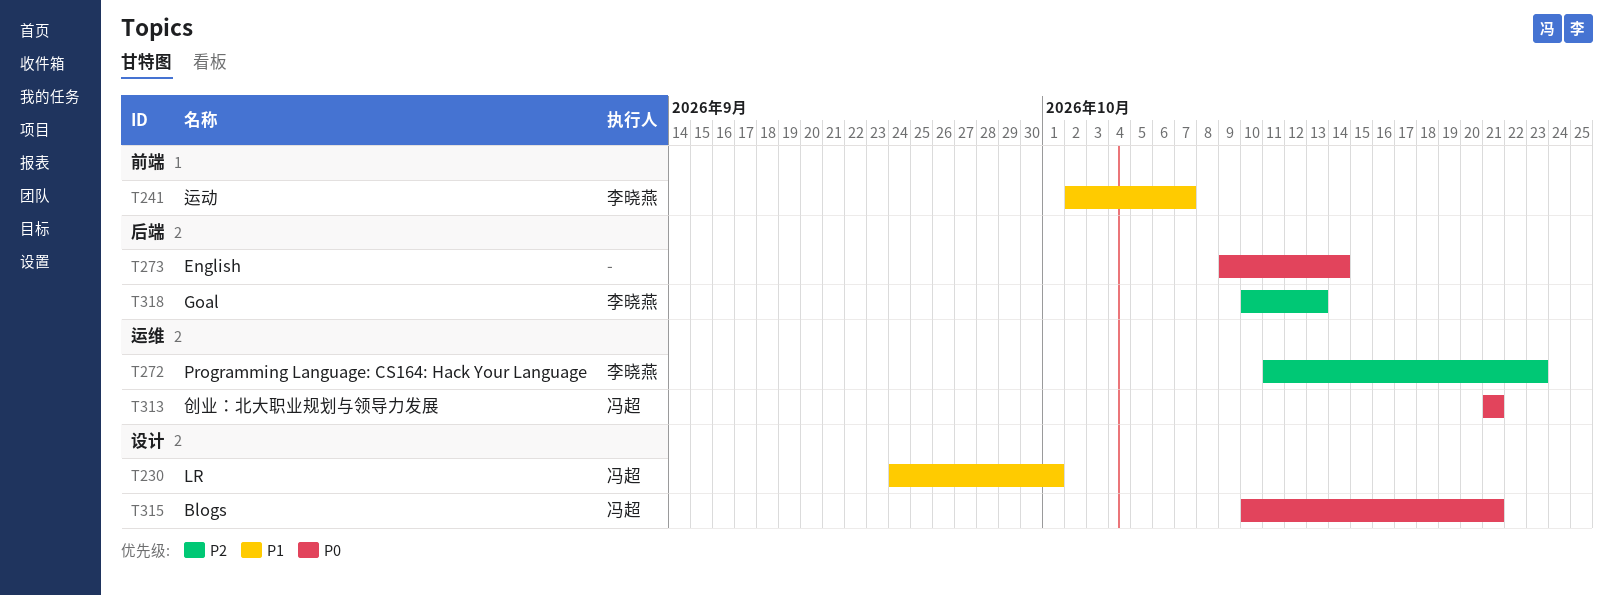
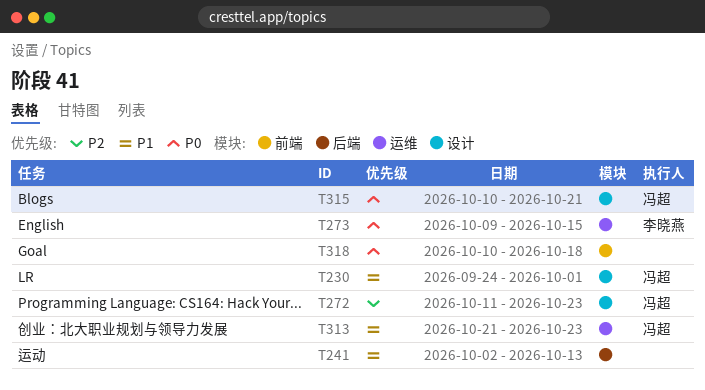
T241, owner: 李晓燕 -> none
T241, label: 前端 -> 后端
T241, due: Oct 7 -> Oct 13
T272, owner: 李晓燕 -> 冯超
T272, label: 运维 -> 设计
T273, owner: none -> 李晓燕
T273, label: 后端 -> 运维
T273, due: Oct 14 -> Oct 15
T313, priority: P0 -> P1
T313, due: Oct 21 -> Oct 23
T318, owner: 李晓燕 -> none
T318, priority: P2 -> P0
T318, label: 后端 -> 前端
T318, due: Oct 13 -> Oct 18

